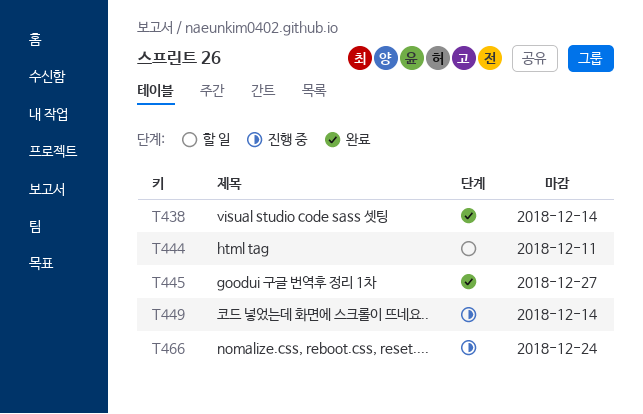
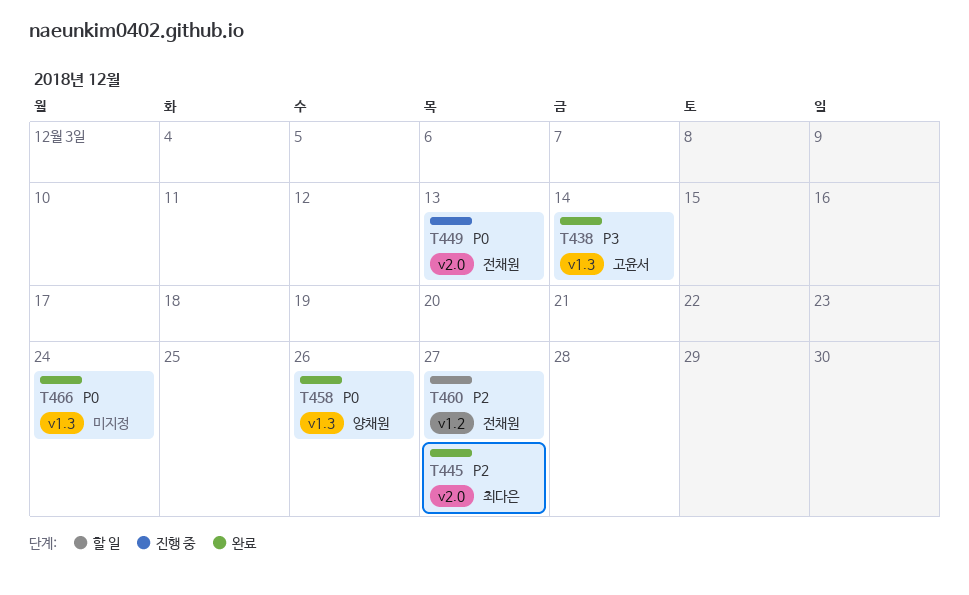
T444: present -> none
T449, due: Dec 14 -> Dec 13
T458: none -> present
T460: none -> present
T466, status: 진행 중 -> 완료

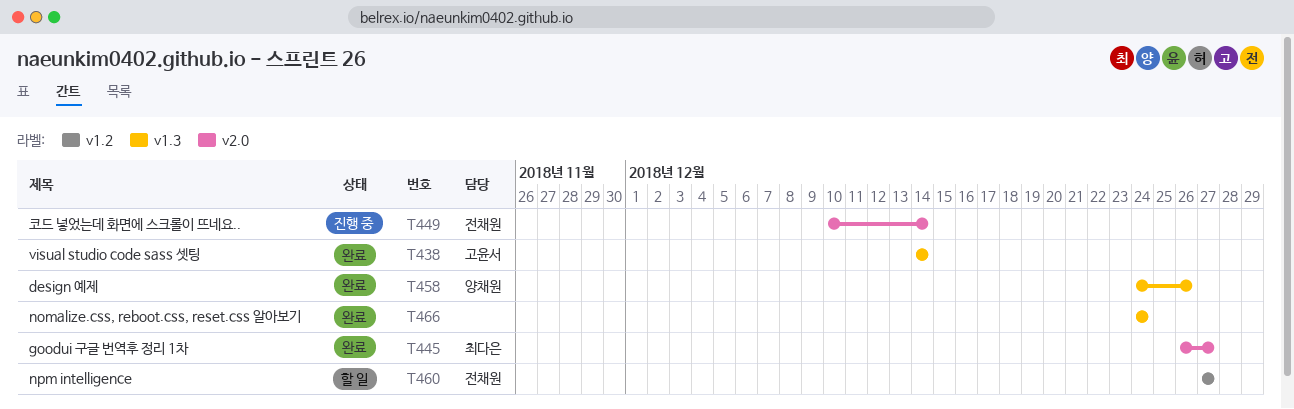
T449, due: Dec 13 -> Dec 14

